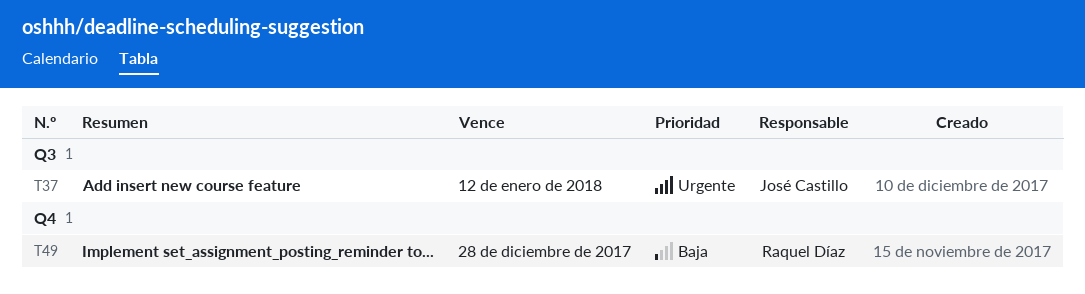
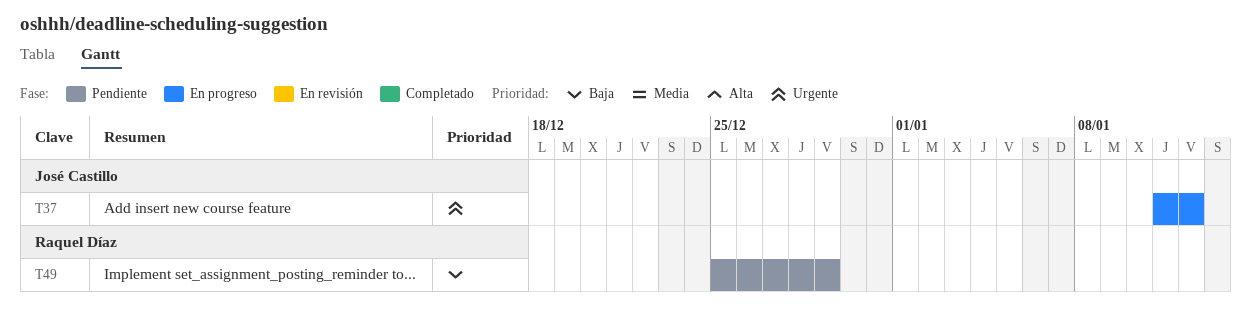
T49, due: Dec 28 -> Dec 29

